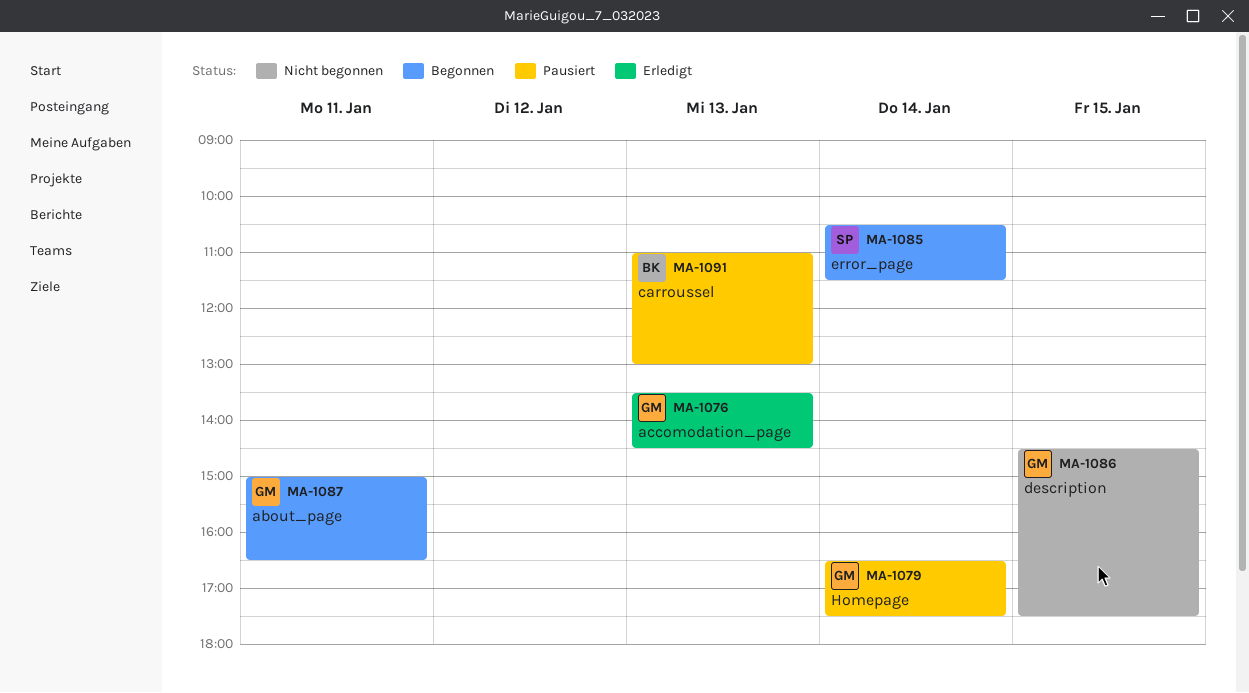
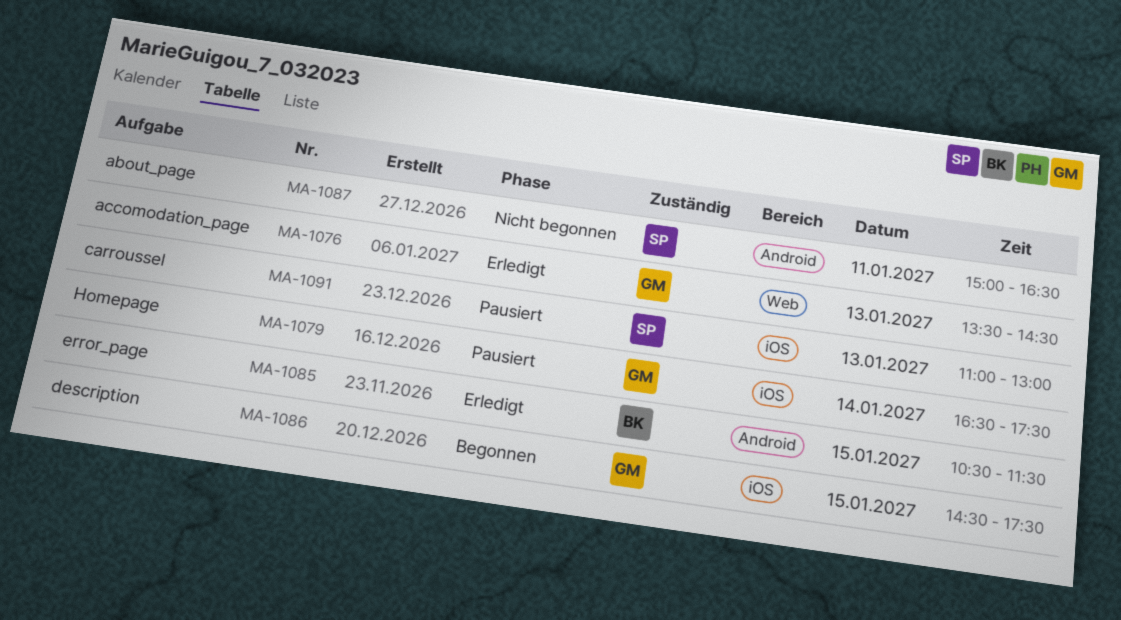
MA-1085, status: Begonnen -> Erledigt
MA-1085, owner: SP -> BK
MA-1085, day: Jan 14 -> Jan 15
MA-1086, status: Nicht begonnen -> Begonnen
MA-1087, status: Begonnen -> Nicht begonnen
MA-1087, owner: GM -> SP
MA-1091, owner: BK -> SP

